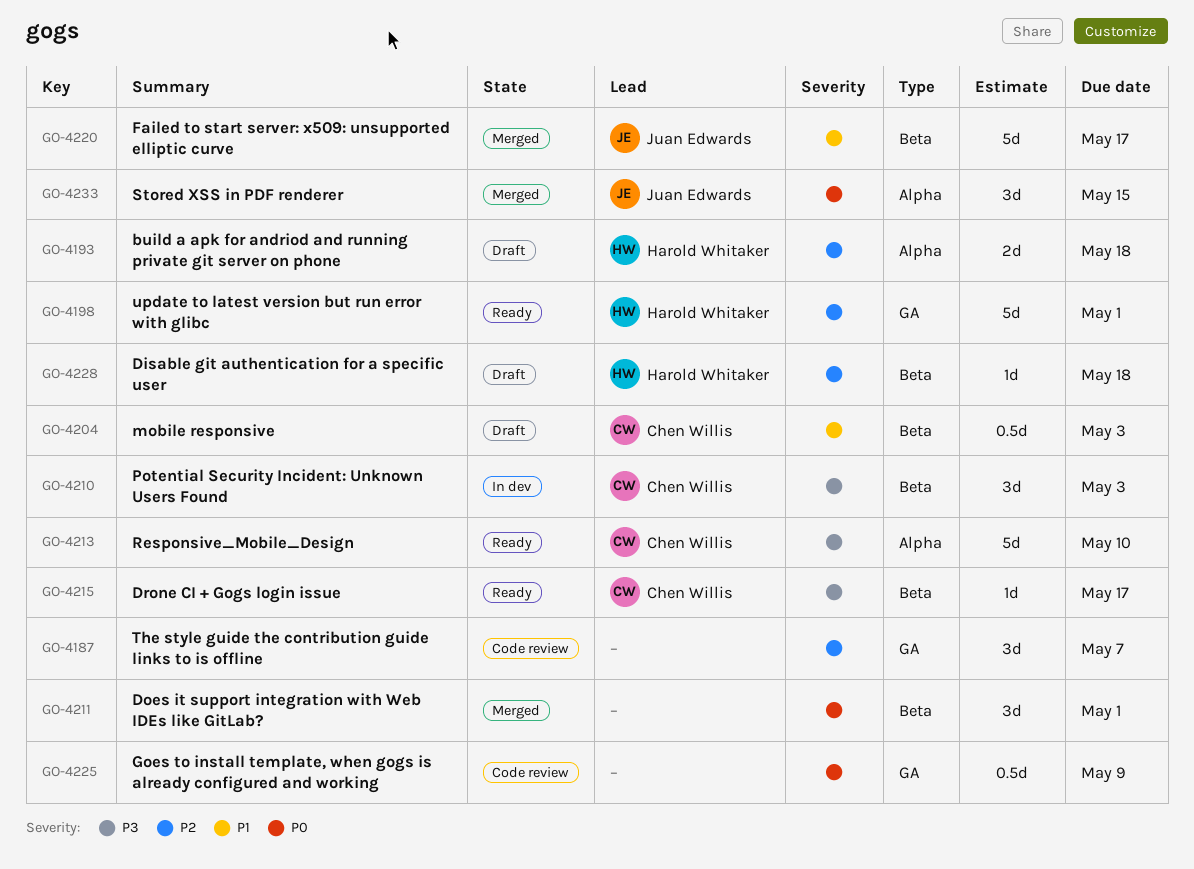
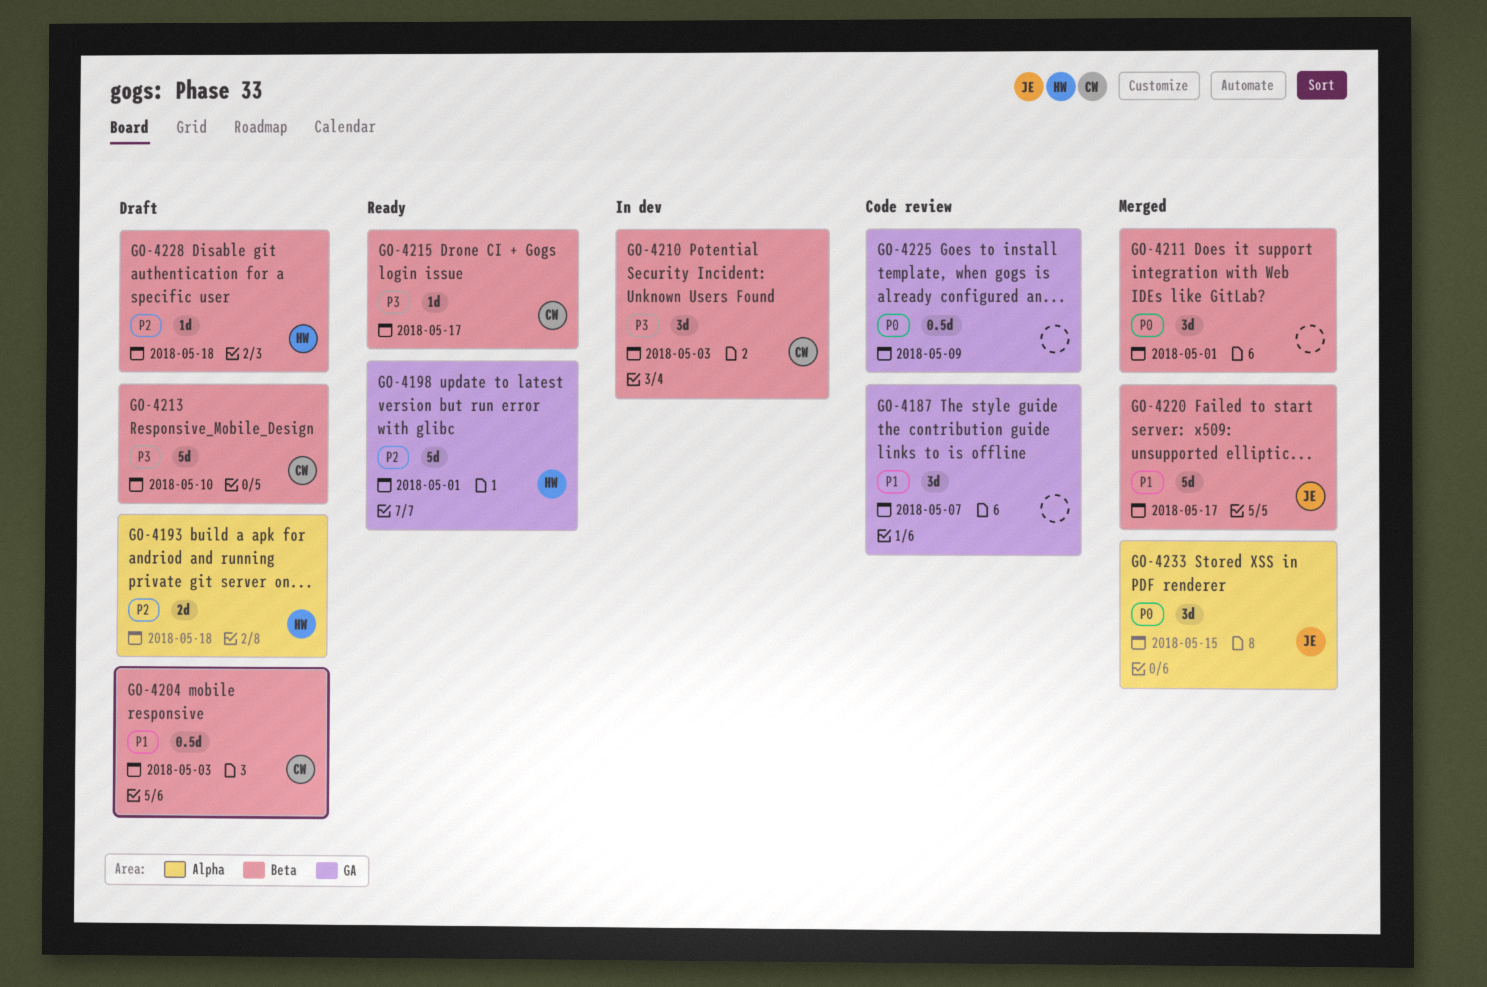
GO-4187, priority: P2 -> P1
GO-4213, status: Ready -> Draft
GO-4213, label: Alpha -> Beta

